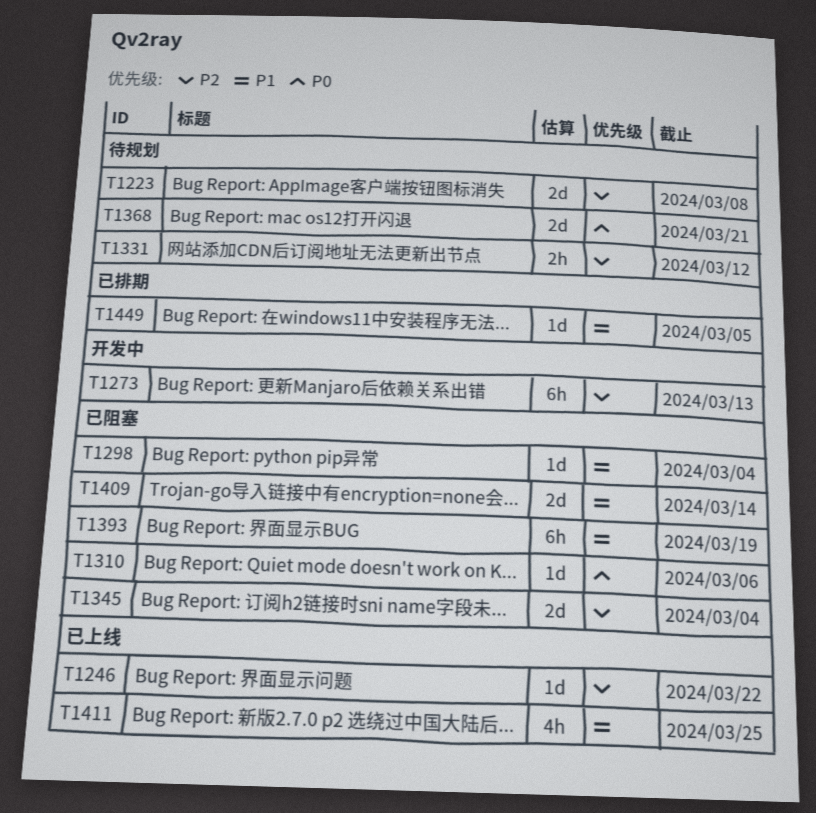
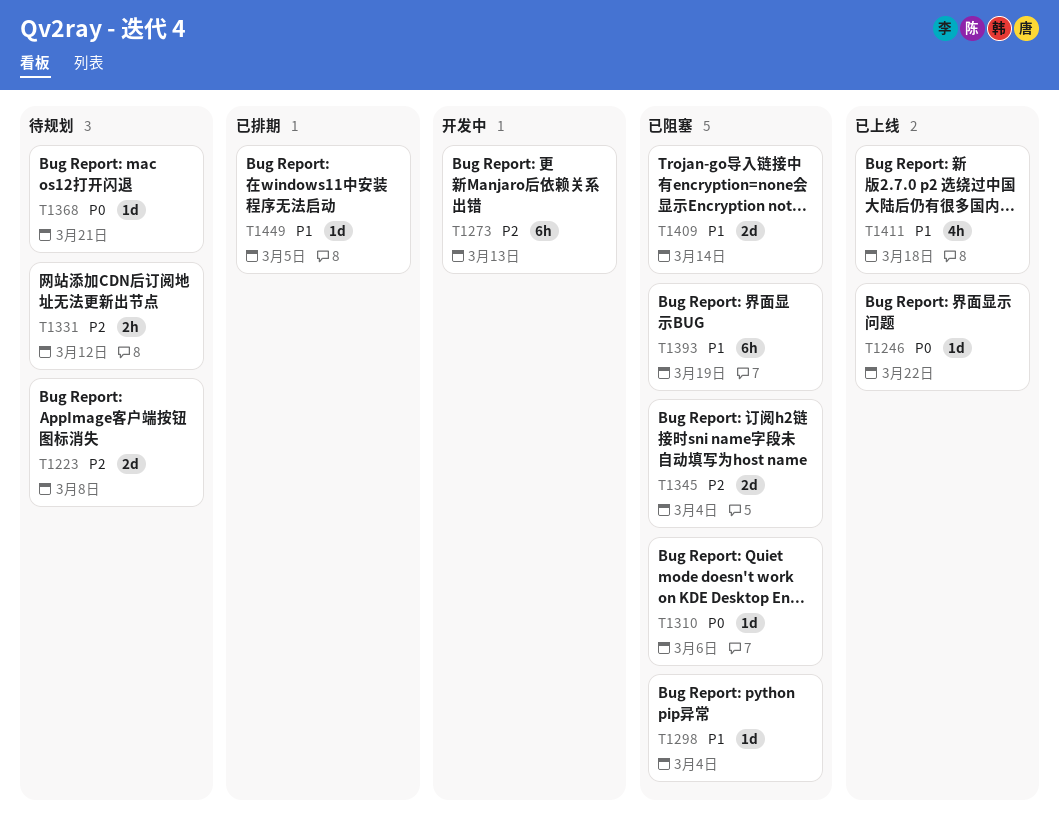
T1246, priority: P2 -> P0
T1368, estimate: 2d -> 1d
T1411, due: Mar 25 -> Mar 18

